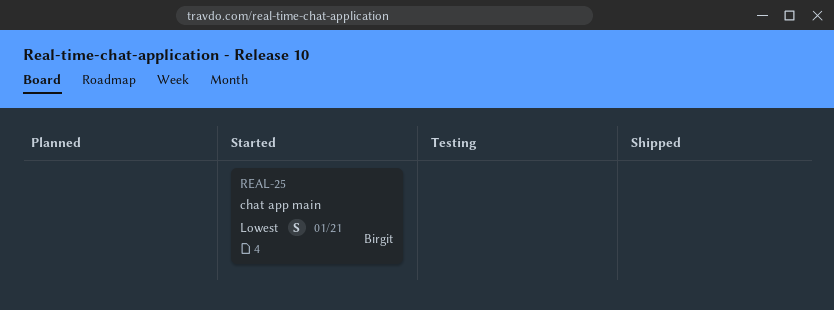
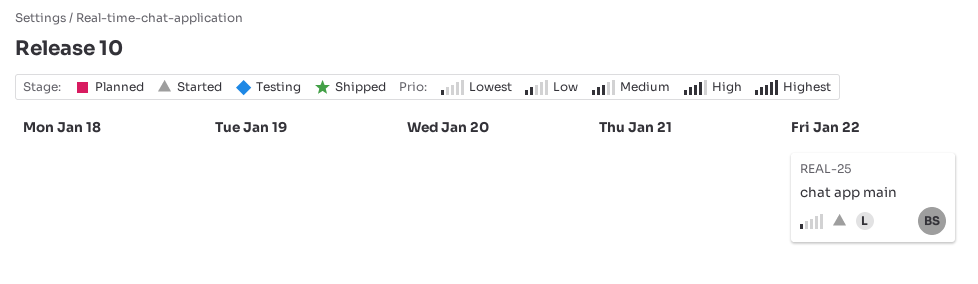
REAL-25, estimate: S -> L
REAL-25, due: Jan 21 -> Jan 22

